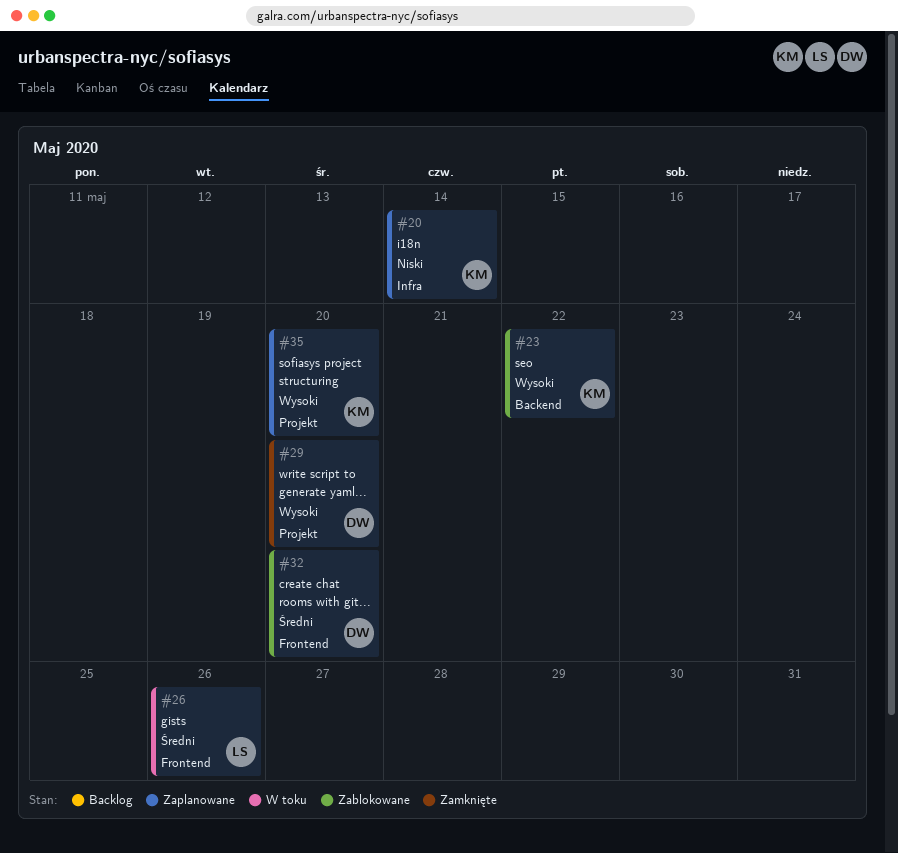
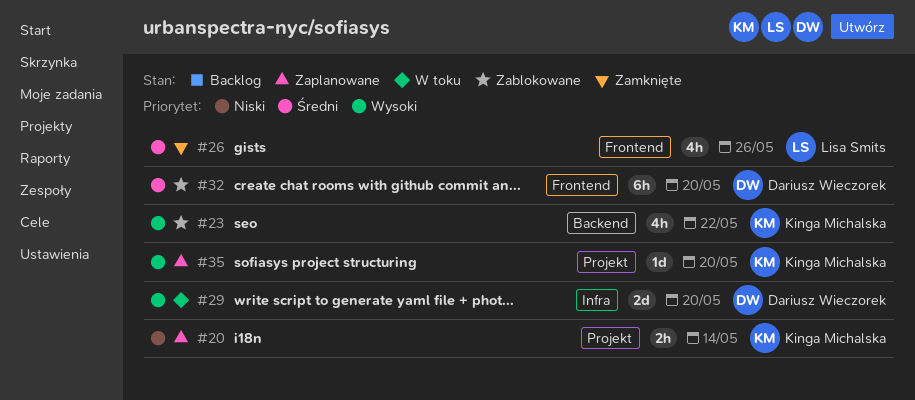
#20, label: Infra -> Projekt
#26, status: W toku -> Zamknięte
#29, status: Zamknięte -> W toku
#29, label: Projekt -> Infra

